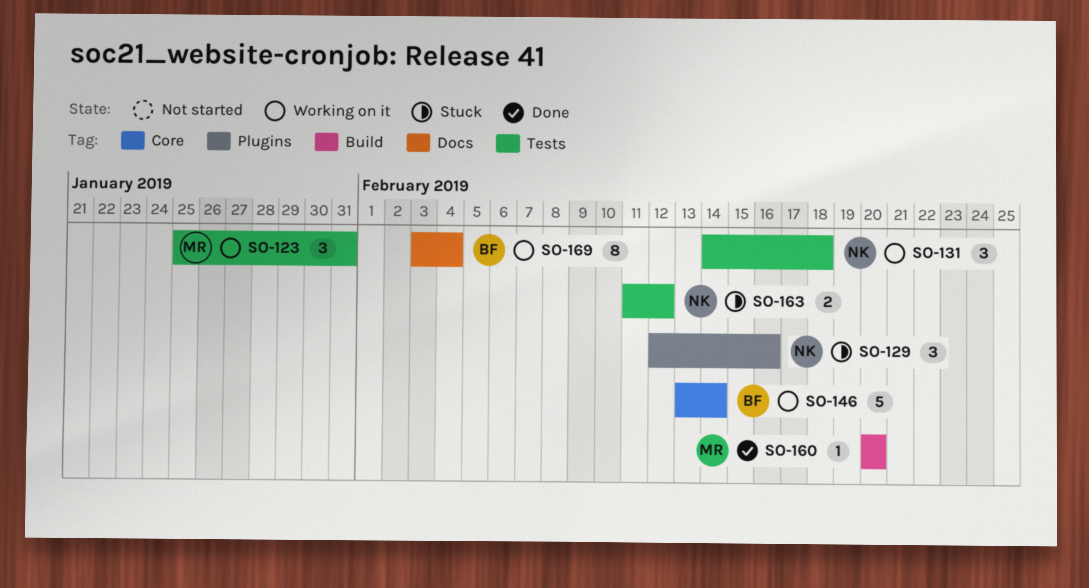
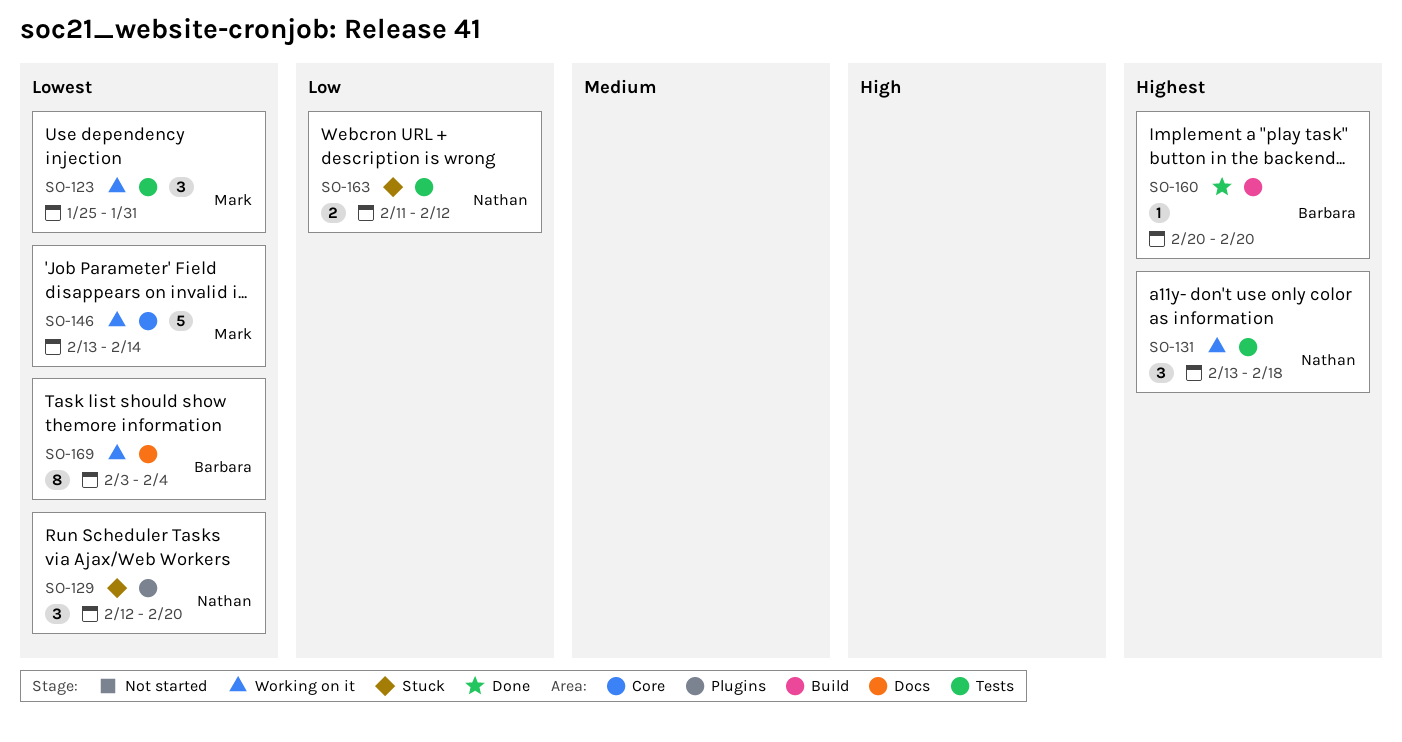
SO-129, due: Feb 16 -> Feb 20
SO-131, start: Feb 14 -> Feb 13
SO-146, owner: Barbara -> Mark
SO-160, owner: Mark -> Barbara

